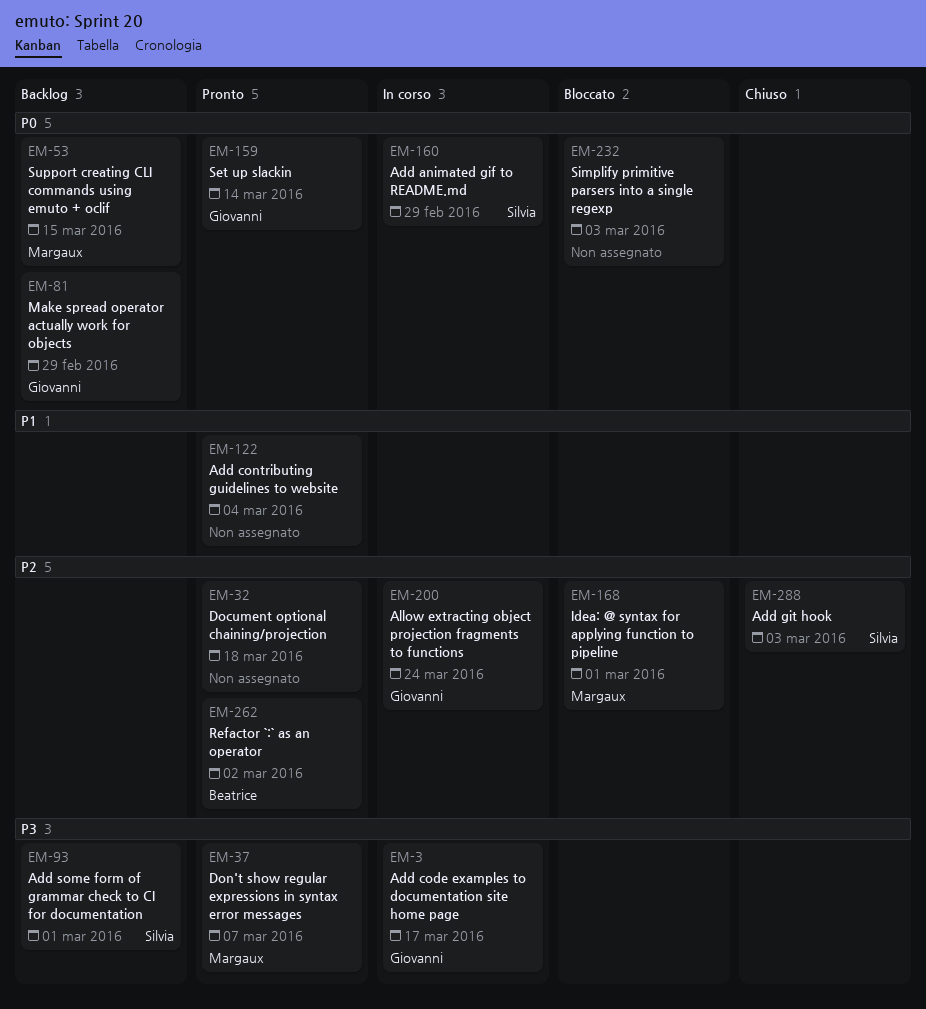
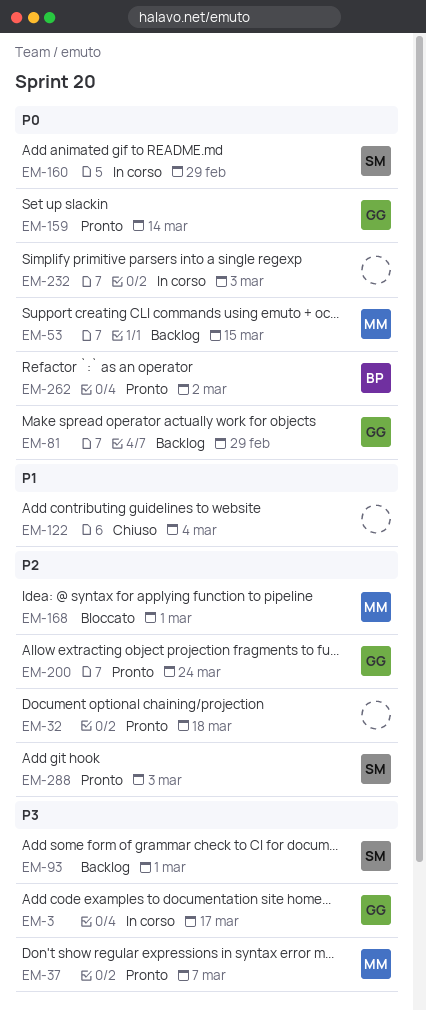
EM-122, status: Pronto -> Chiuso
EM-200, status: In corso -> Pronto
EM-232, status: Bloccato -> In corso
EM-262, priority: P2 -> P0
EM-288, status: Chiuso -> Pronto

